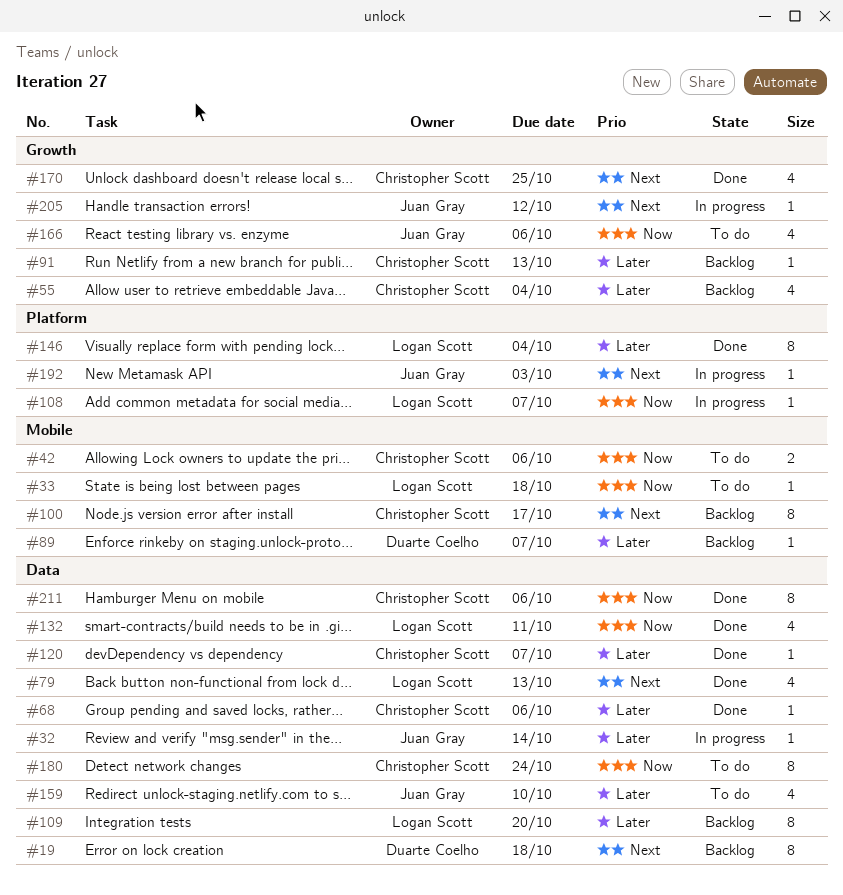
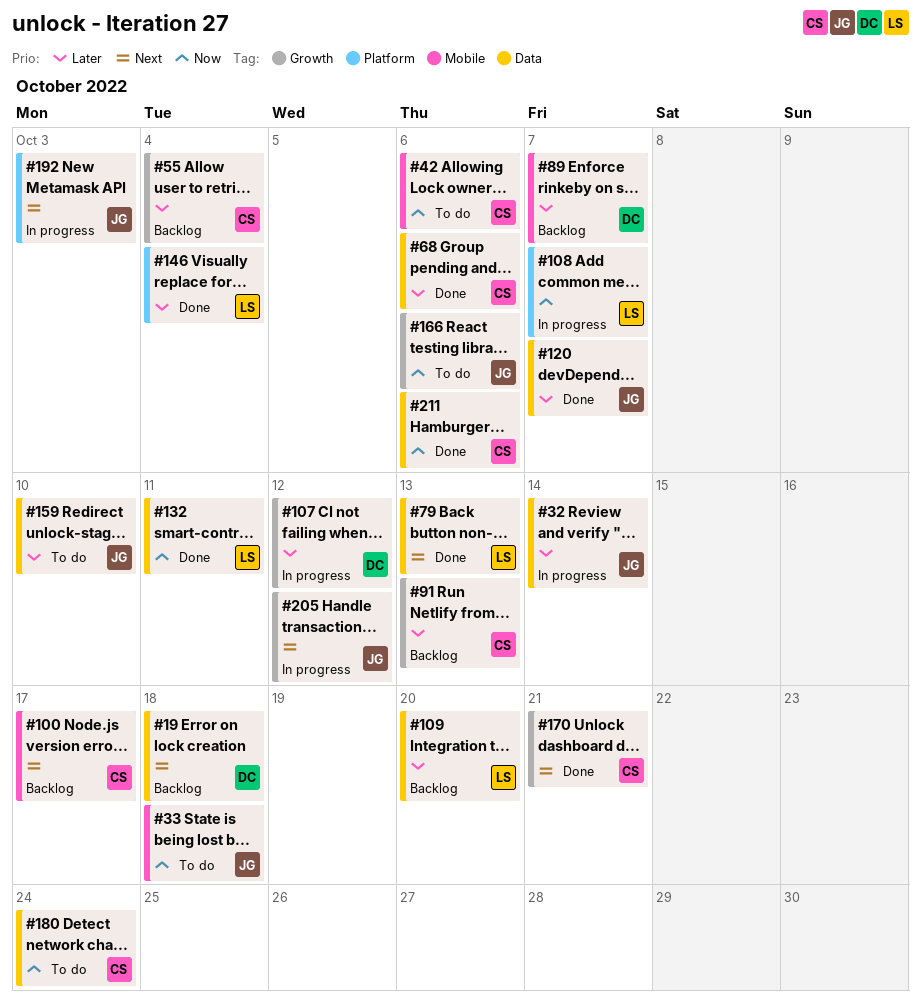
#33, owner: Logan Scott -> Juan Gray
#107: none -> present
#120, owner: Christopher Scott -> Juan Gray
#170, due: Oct 25 -> Oct 21

